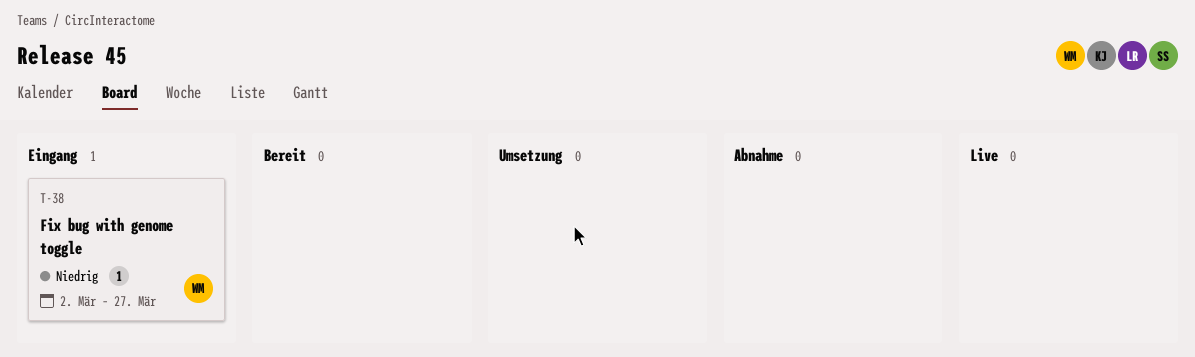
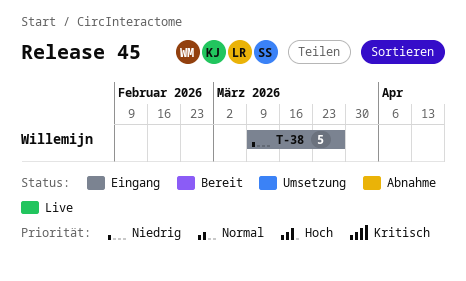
T-38, estimate: 1 -> 5
T-38, start: Mar 2 -> Mar 9

